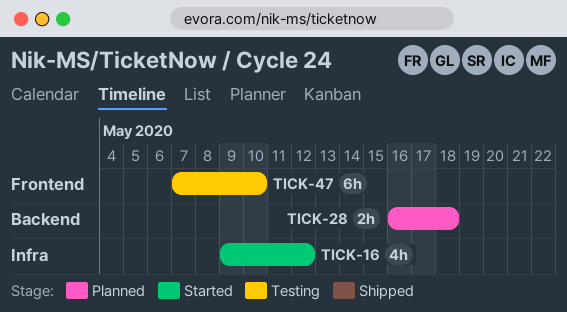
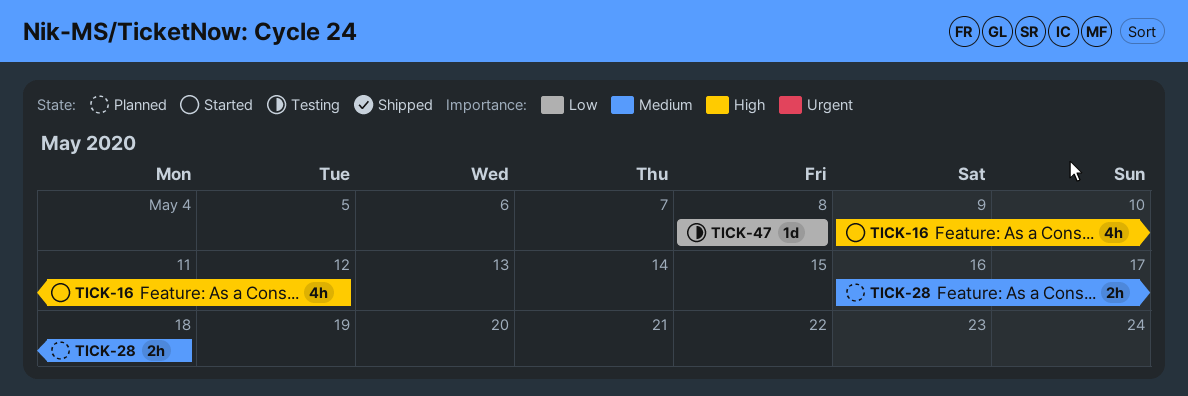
TICK-47, estimate: 6h -> 1d
TICK-47, start: May 7 -> May 8
TICK-47, due: May 10 -> May 8

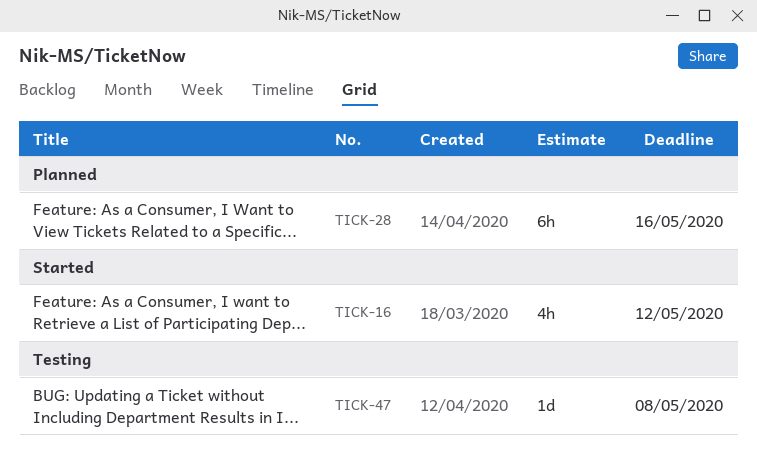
TICK-28, estimate: 2h -> 6h
TICK-28, due: May 18 -> May 16

